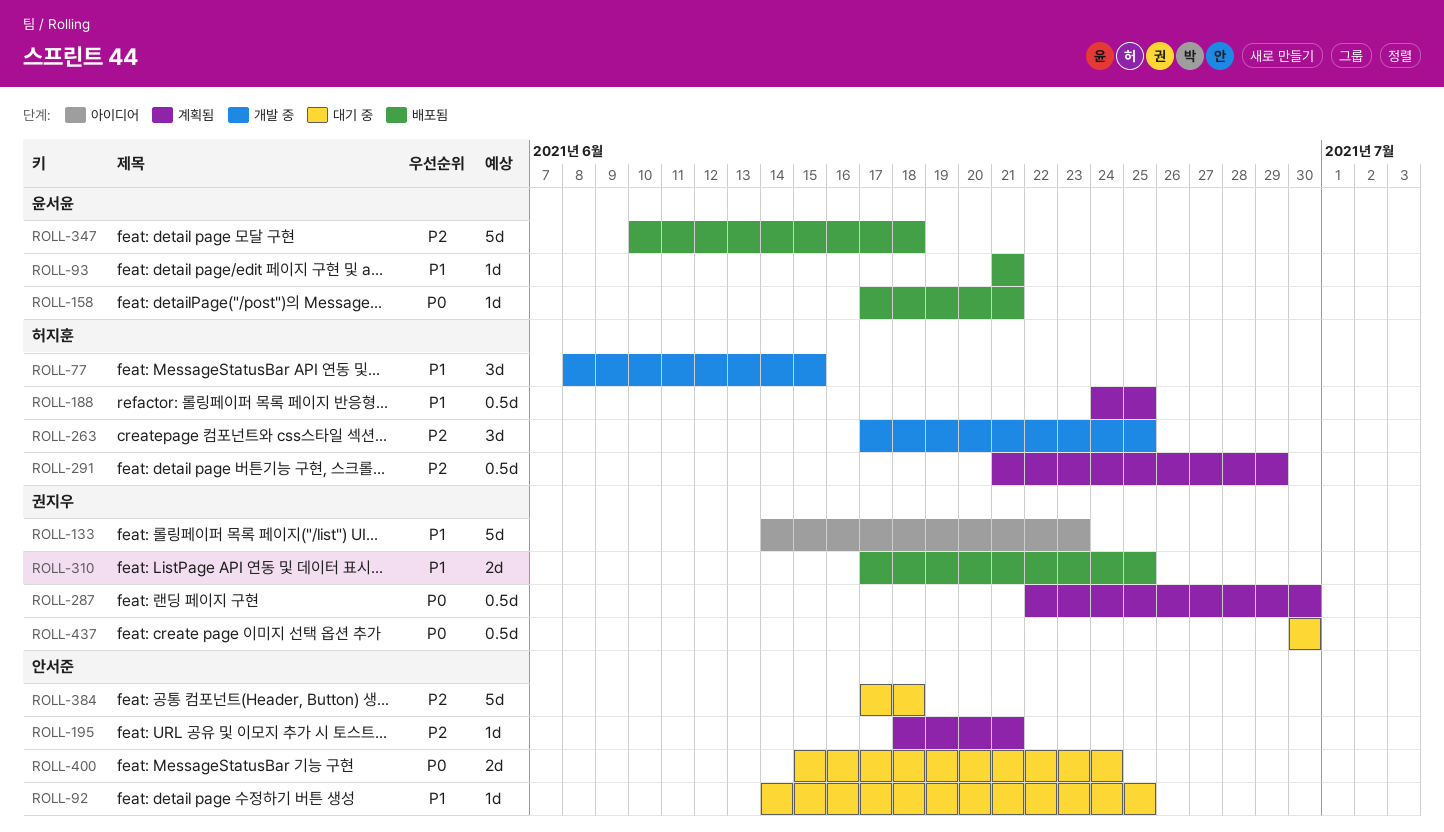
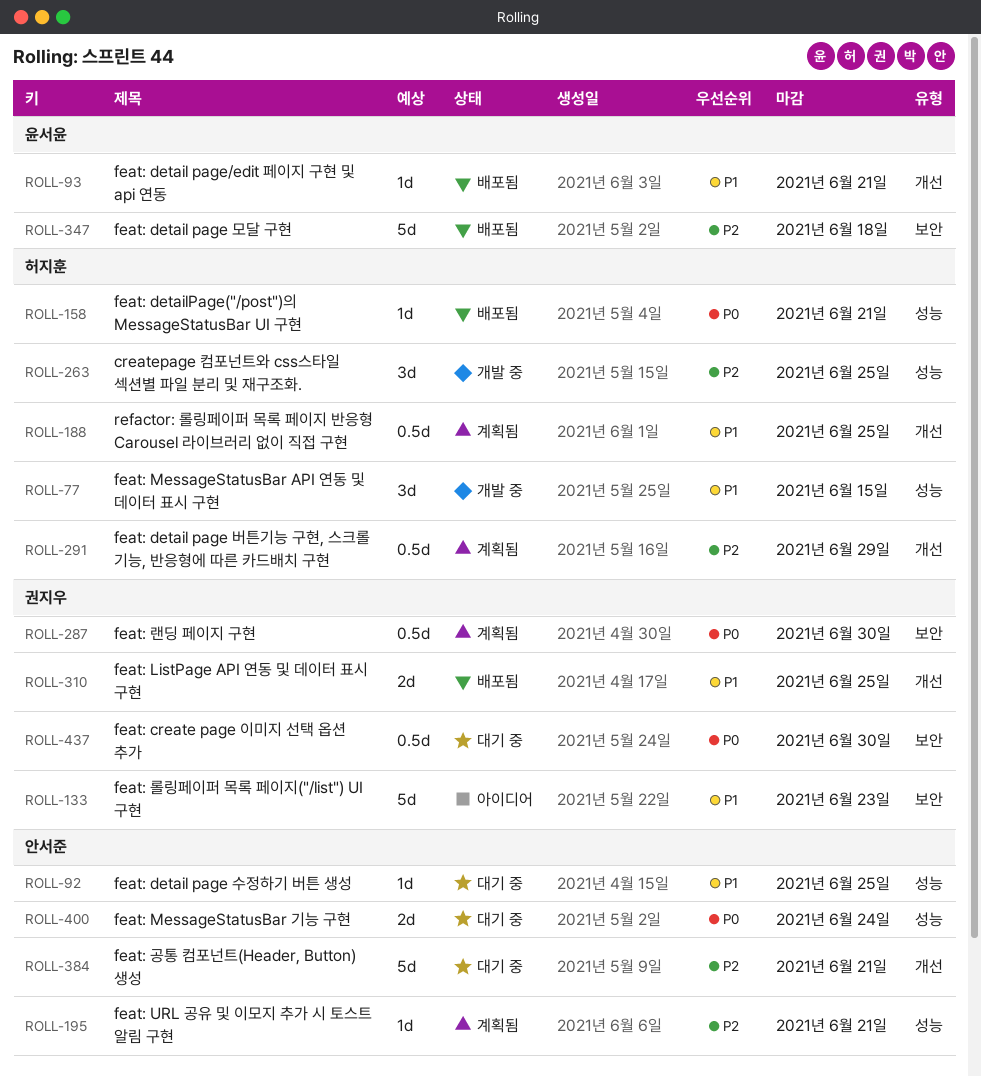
ROLL-158, owner: 윤서윤 -> 허지훈
ROLL-384, due: Jun 18 -> Jun 21

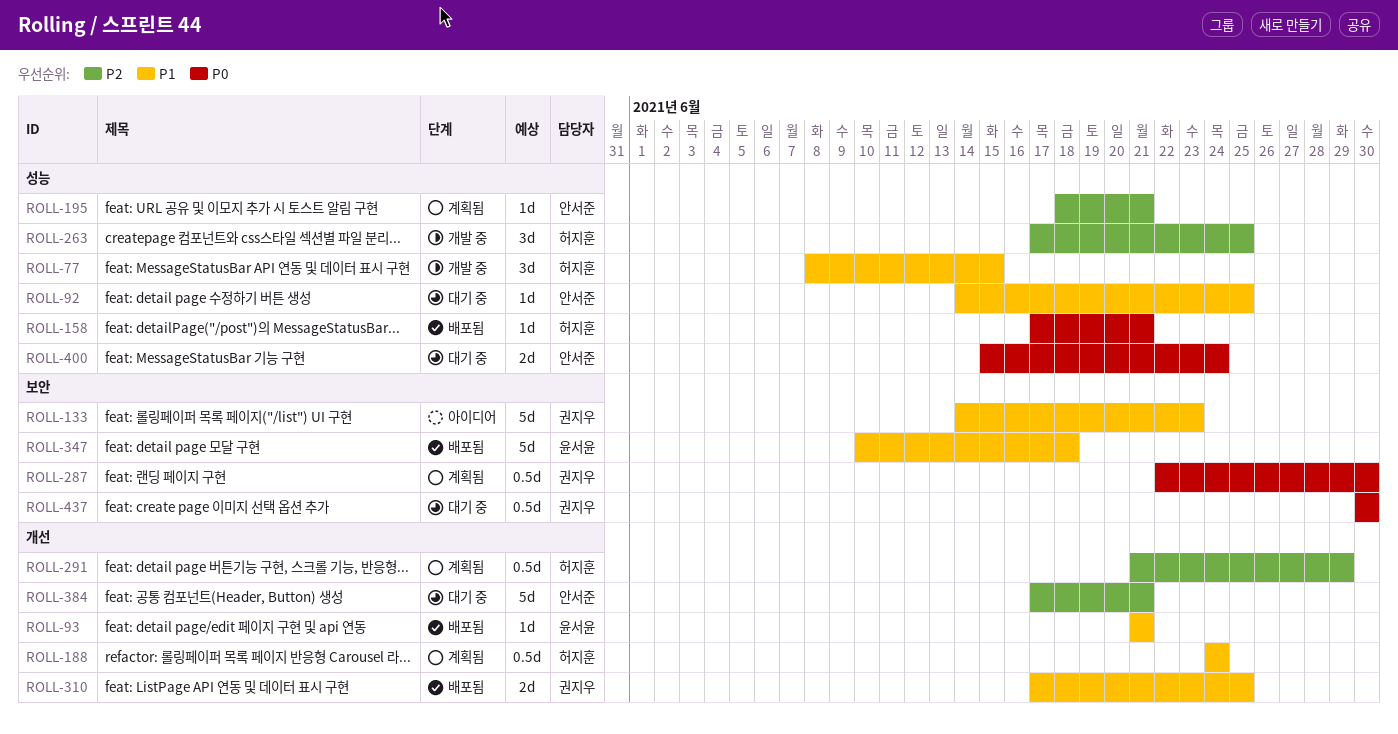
ROLL-188, due: Jun 25 -> Jun 24
ROLL-347, priority: P2 -> P1

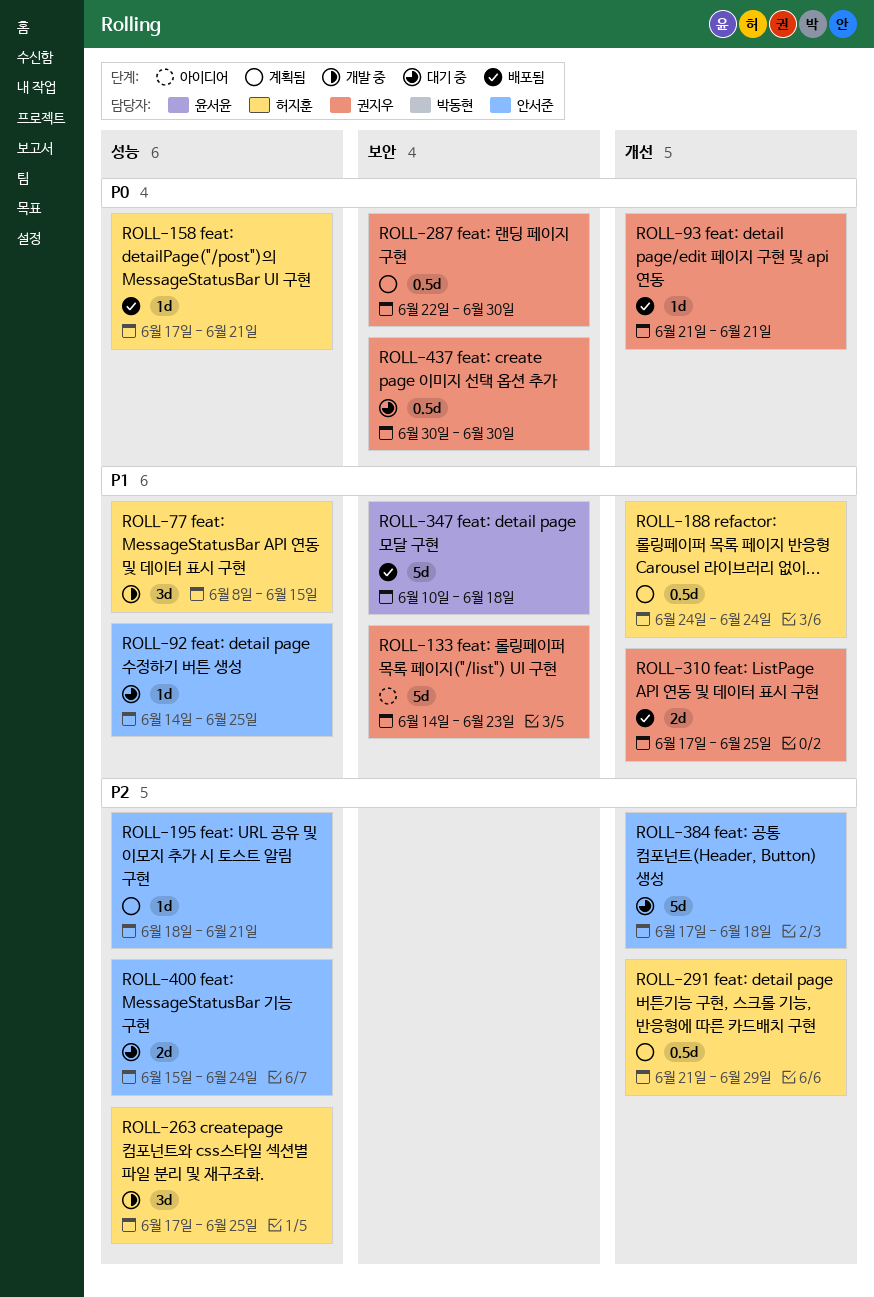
ROLL-93, owner: 윤서윤 -> 권지우
ROLL-93, priority: P1 -> P0
ROLL-384, due: Jun 21 -> Jun 18
ROLL-400, priority: P0 -> P2

